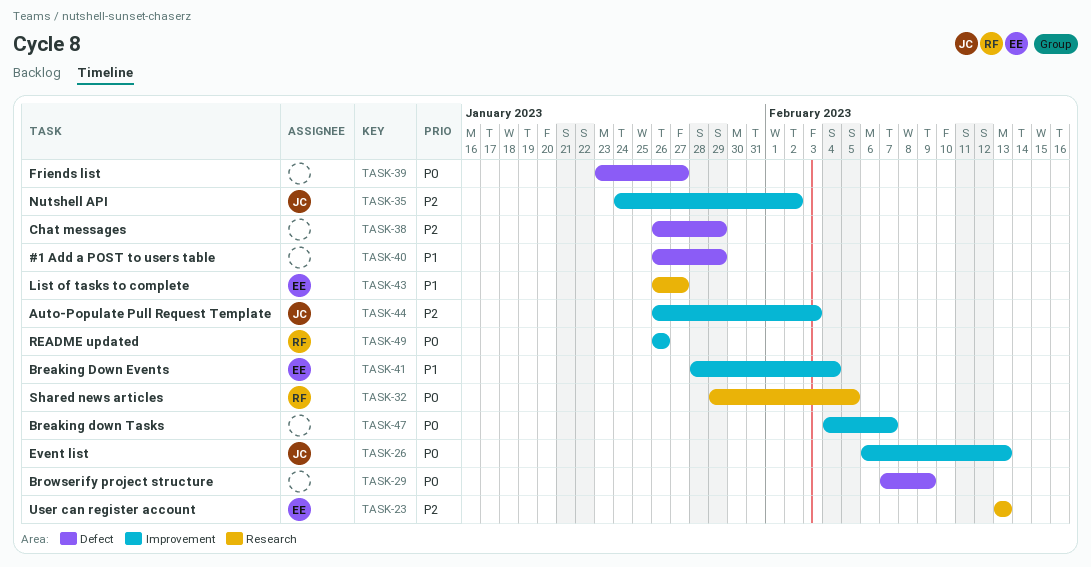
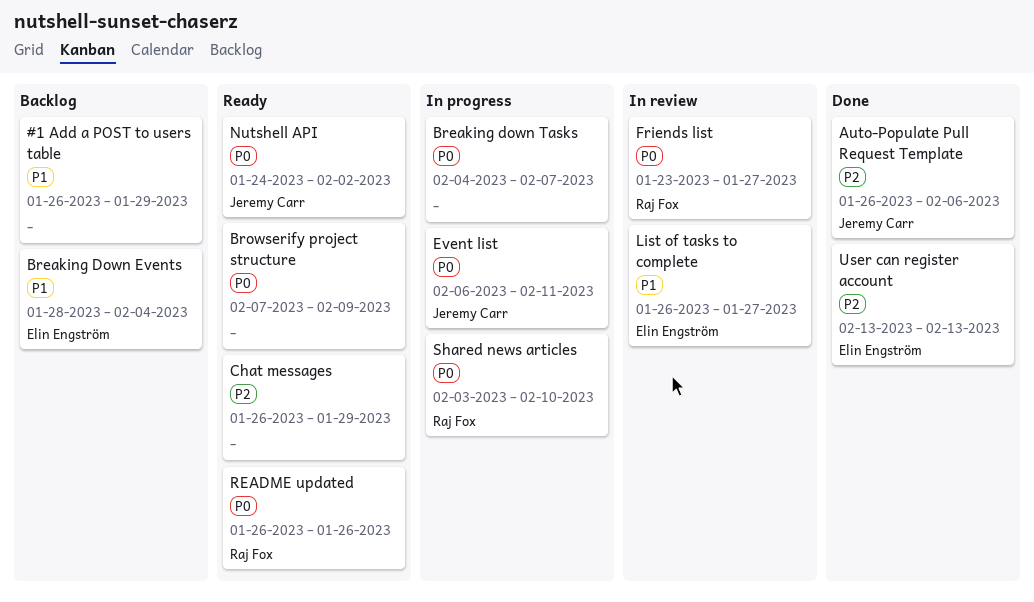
Auto-Populate Pull Request Template, due: Feb 3 -> Feb 6
Event list, due: Feb 13 -> Feb 11
Friends list, owner: none -> Raj Fox
Nutshell API, priority: P2 -> P0
Shared news articles, start: Jan 29 -> Feb 3
Shared news articles, due: Feb 5 -> Feb 10

